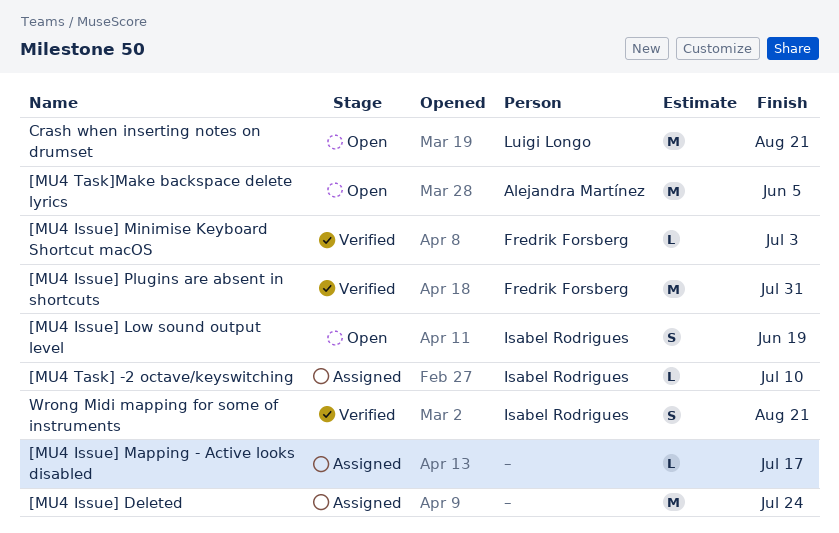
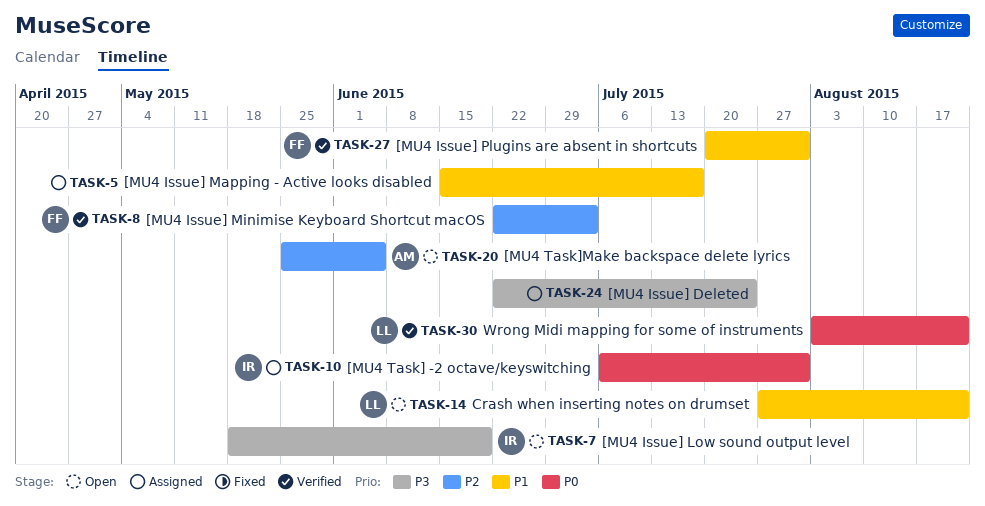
[MU4 Task] -2 octave/keyswitching, due: Jul 10 -> Jul 31
Wrong Midi mapping for some of instruments, owner: Isabel Rodrigues -> Luigi Longo

